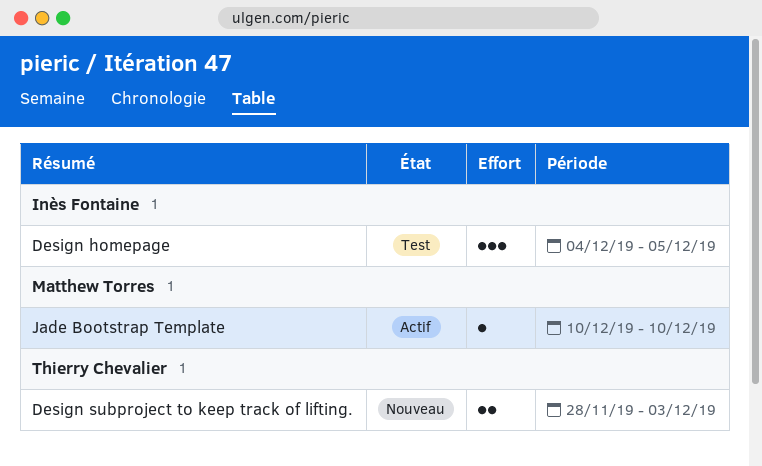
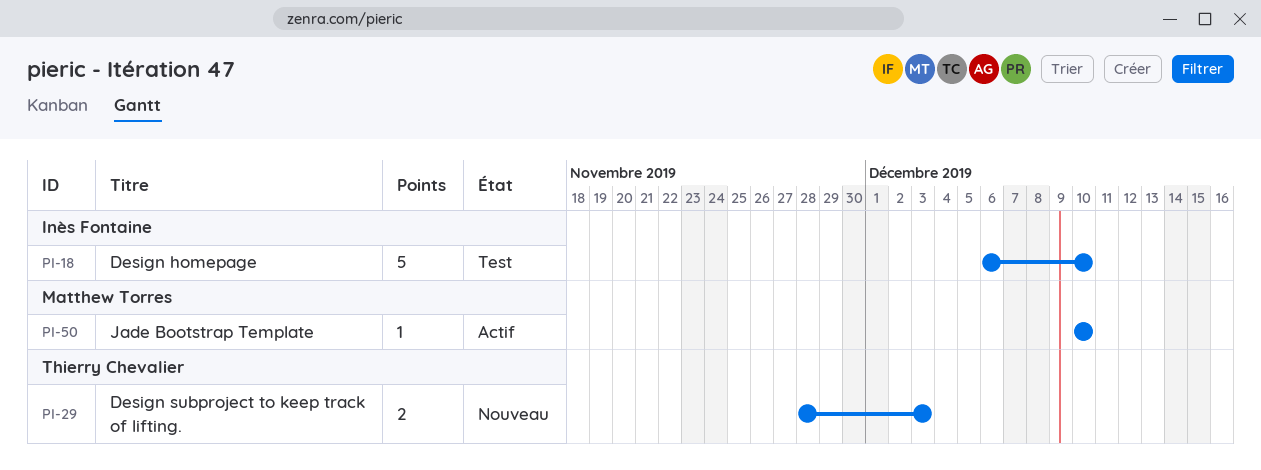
Design homepage, estimate: 3 -> 5
Design homepage, start: Dec 4 -> Dec 6
Design homepage, due: Dec 5 -> Dec 10

